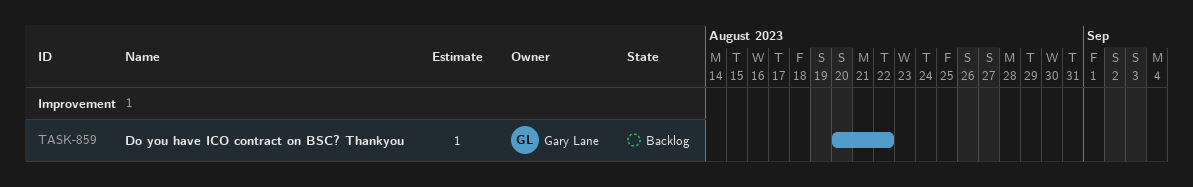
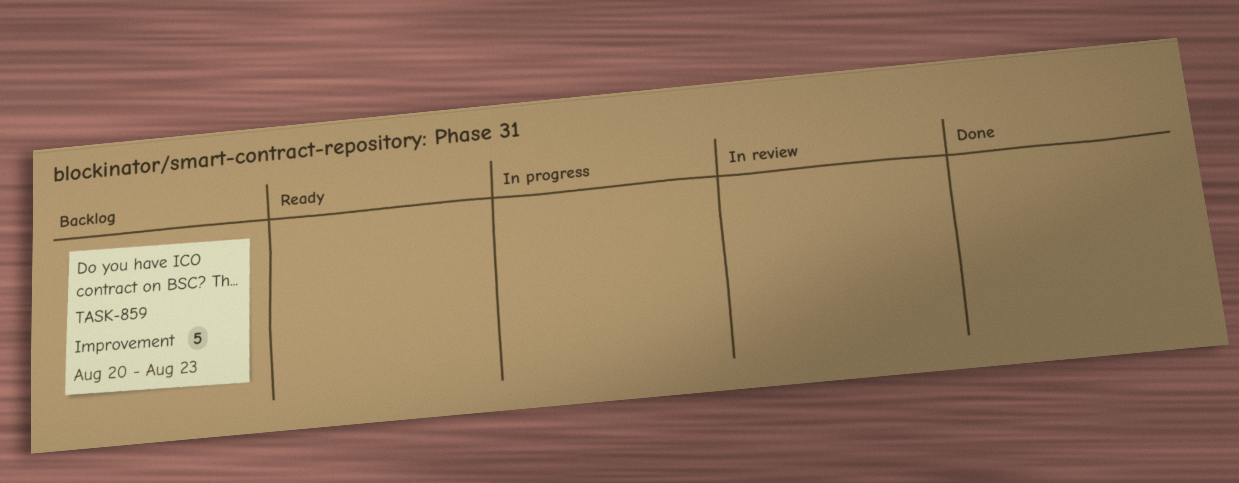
TASK-859, estimate: 1 -> 5
TASK-859, due: Aug 22 -> Aug 23

